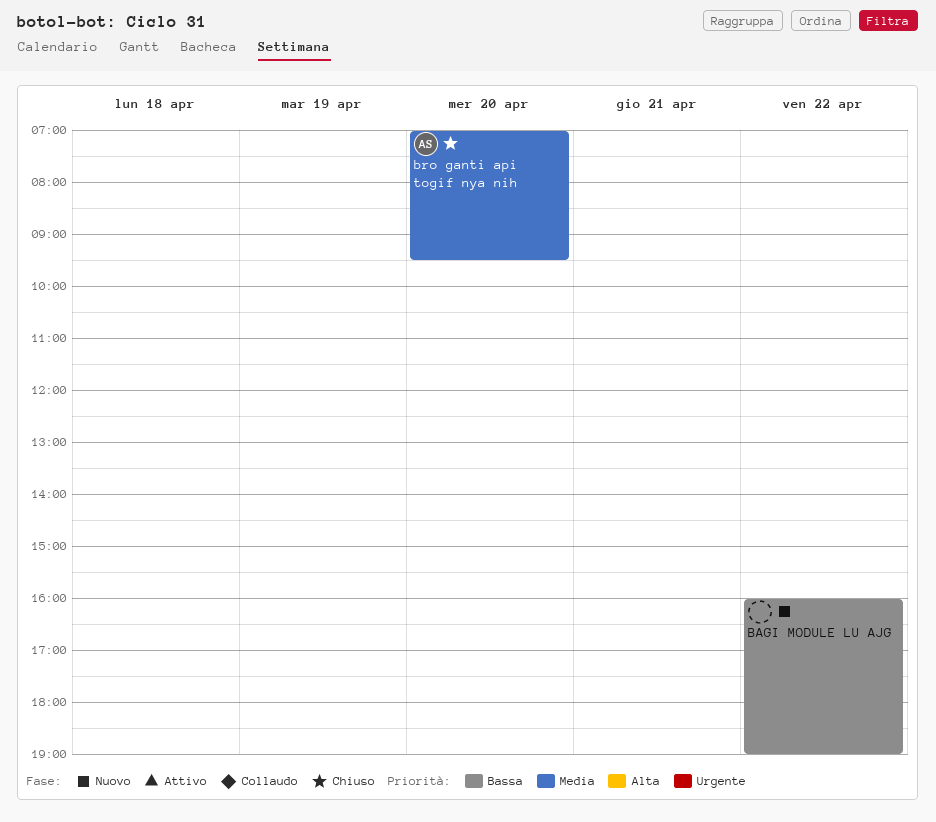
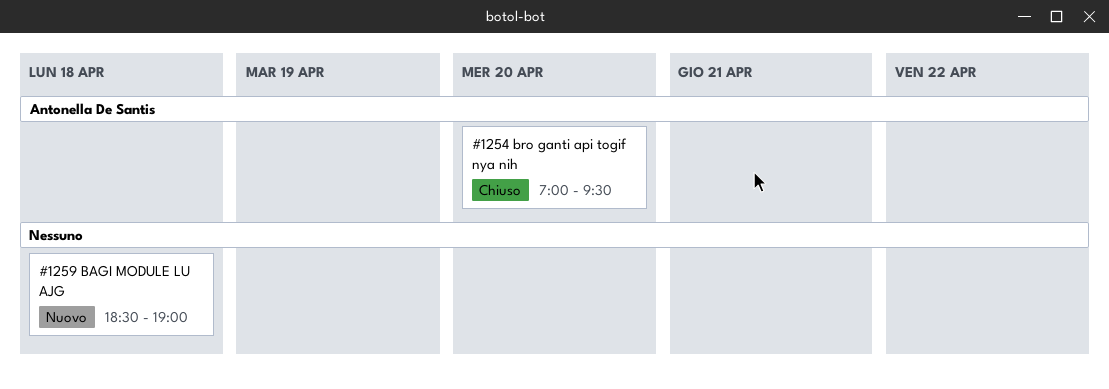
BAGI MODULE LU AJG, day: Apr 22 -> Apr 18
BAGI MODULE LU AJG, begins: 16:00 -> 18:30

